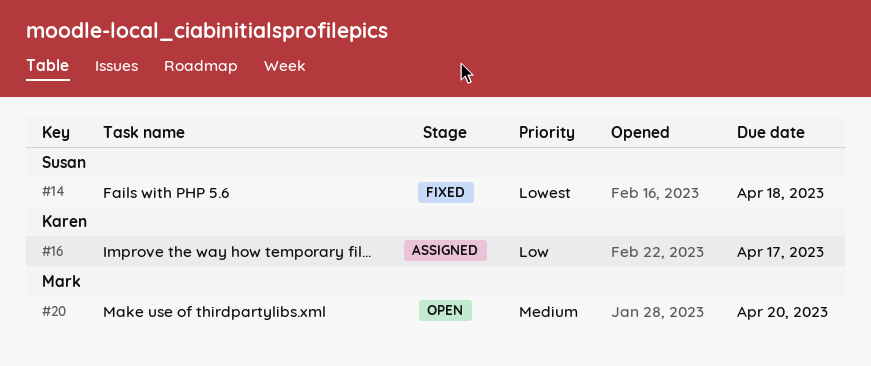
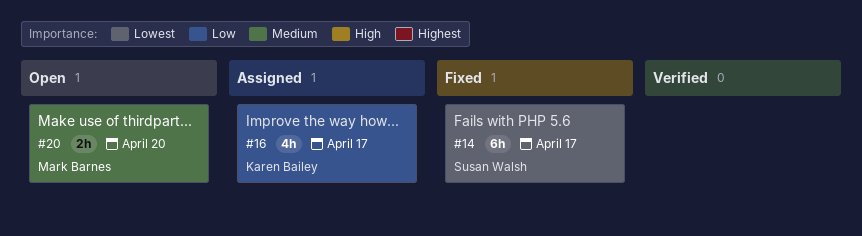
#14, due: Apr 18 -> Apr 17

